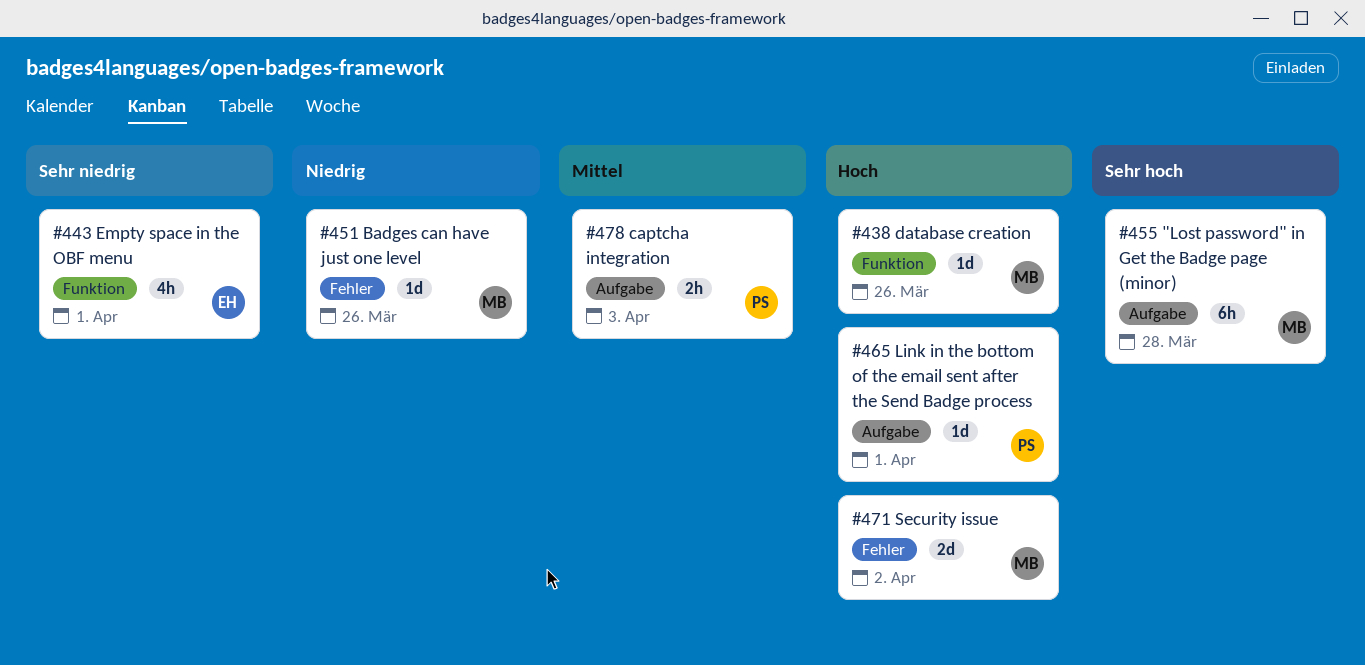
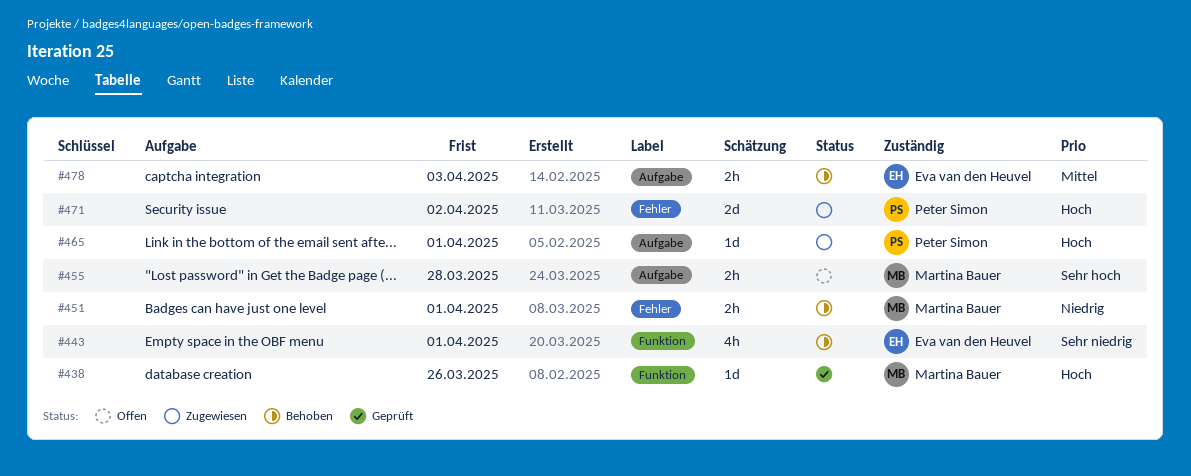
#451, estimate: 1d -> 2h
#451, due: Mar 26 -> Apr 1
#455, estimate: 6h -> 2h
#471, owner: Martina Bauer -> Peter Simon
#478, owner: Peter Simon -> Eva van den Heuvel

